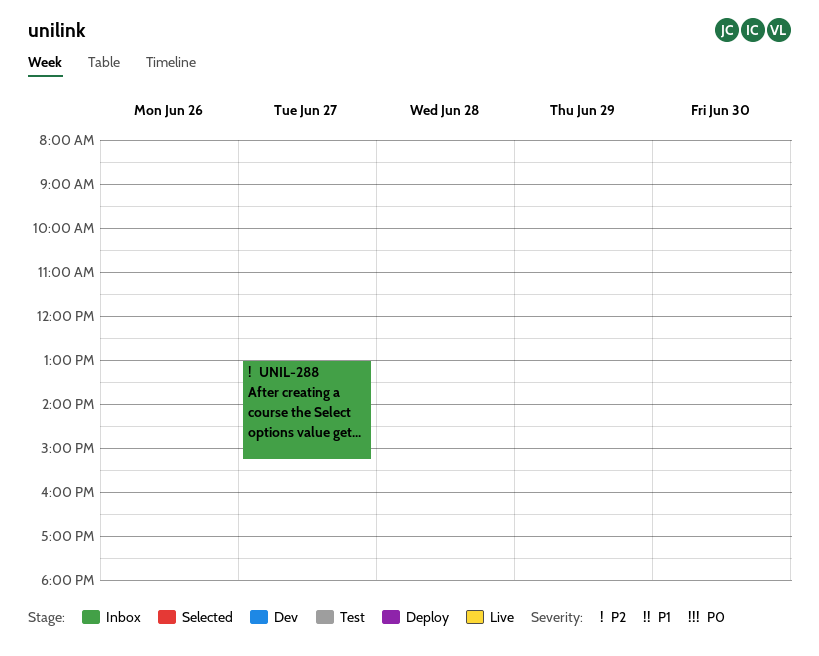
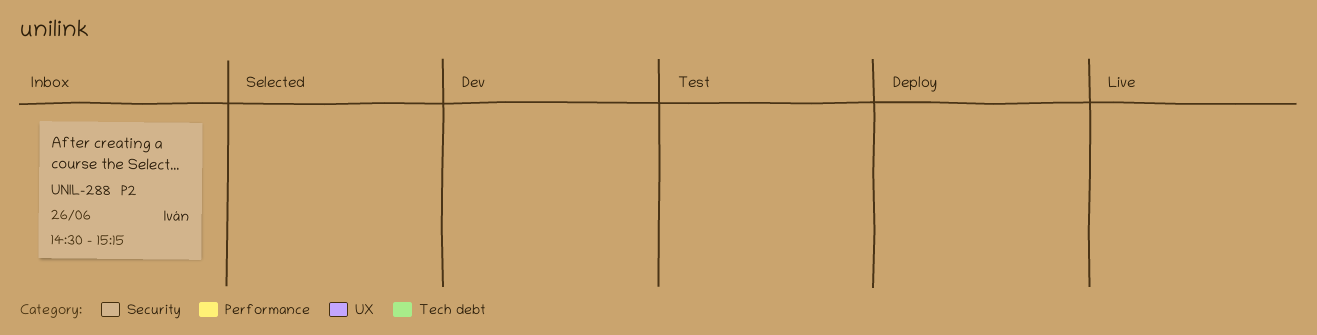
UNIL-288, day: Jun 27 -> Jun 26
UNIL-288, begins: 13:00 -> 14:30

